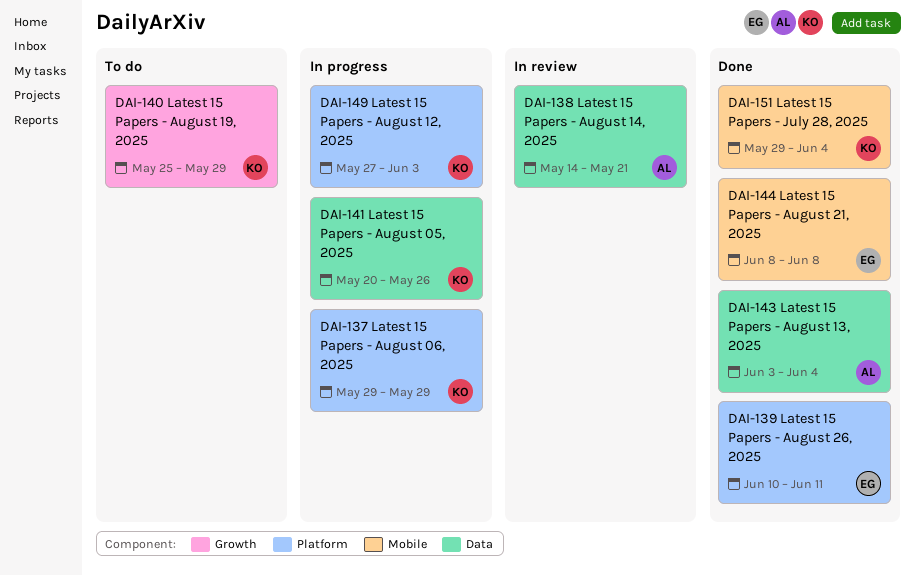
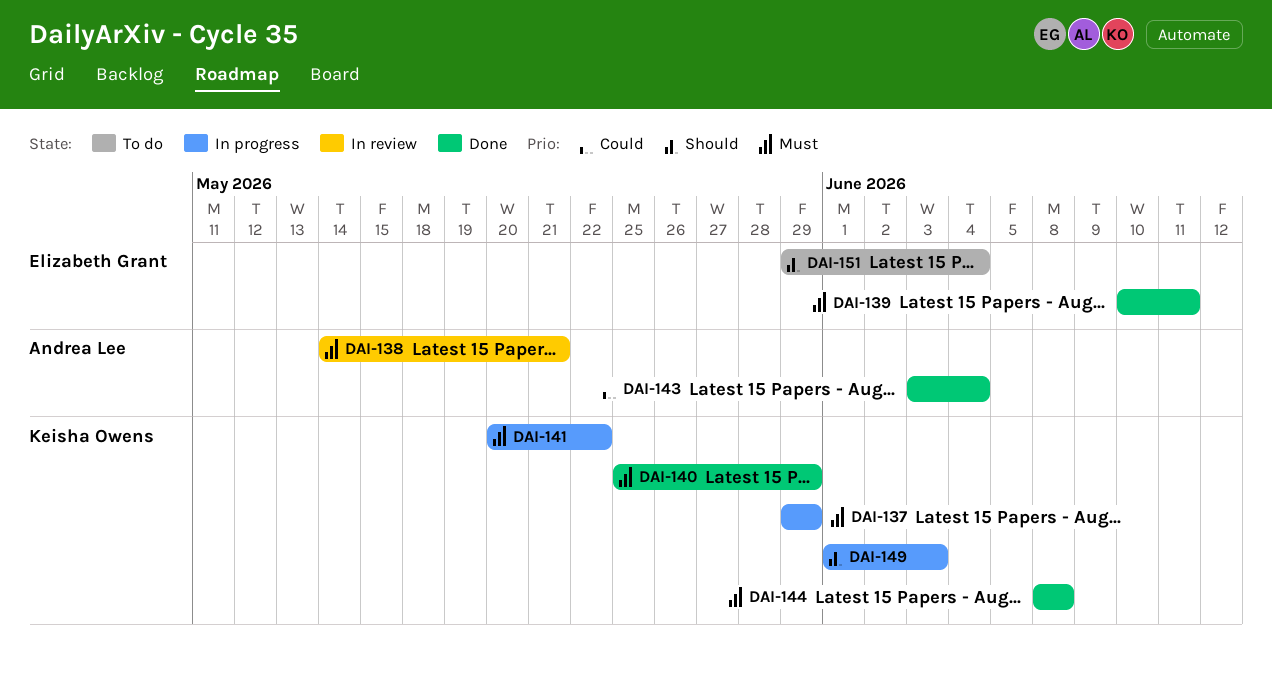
DAI-140, status: To do -> Done
DAI-141, due: May 26 -> May 22
DAI-144, owner: Elizabeth Grant -> Keisha Owens
DAI-149, start: May 27 -> Jun 1
DAI-151, status: Done -> To do
DAI-151, owner: Keisha Owens -> Elizabeth Grant

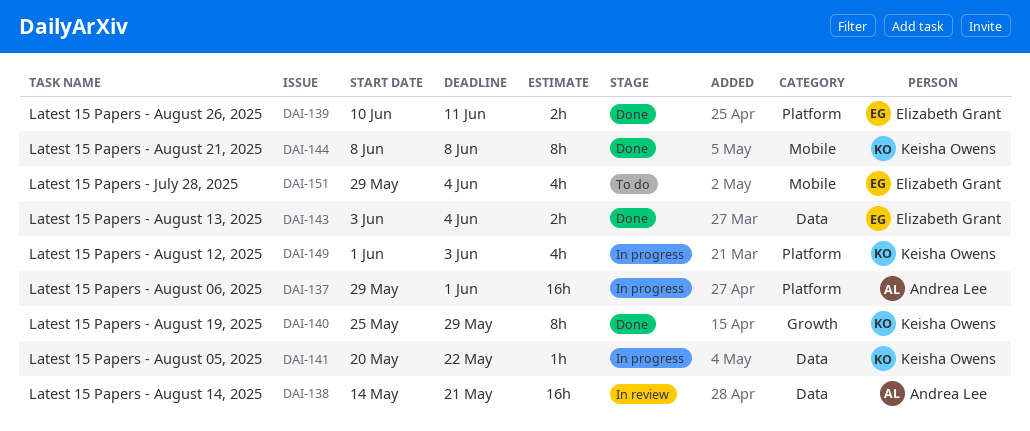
DAI-137, owner: Keisha Owens -> Andrea Lee
DAI-137, due: May 29 -> Jun 1
DAI-143, owner: Andrea Lee -> Elizabeth Grant

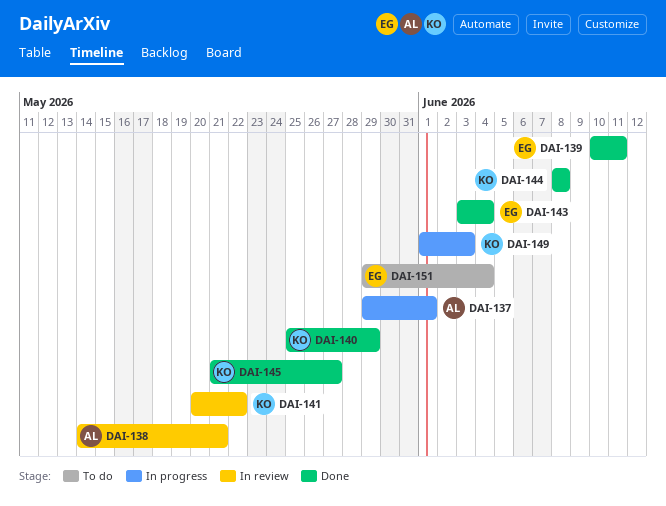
DAI-141, status: In progress -> In review
DAI-145: none -> present

